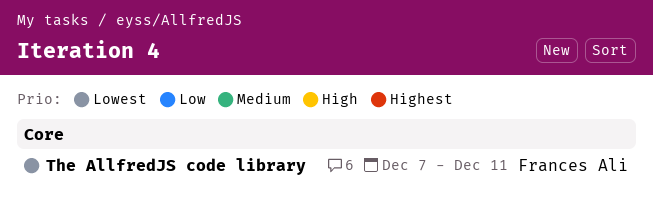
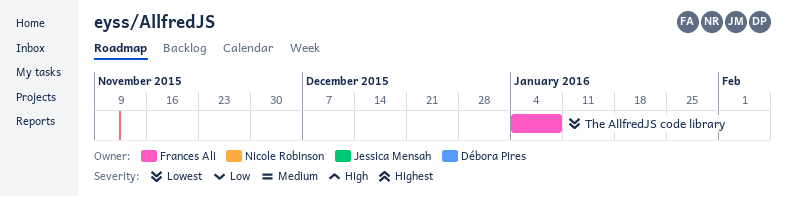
The AllfredJS code library, start: Dec 7 -> Jan 4
The AllfredJS code library, due: Dec 11 -> Jan 8

